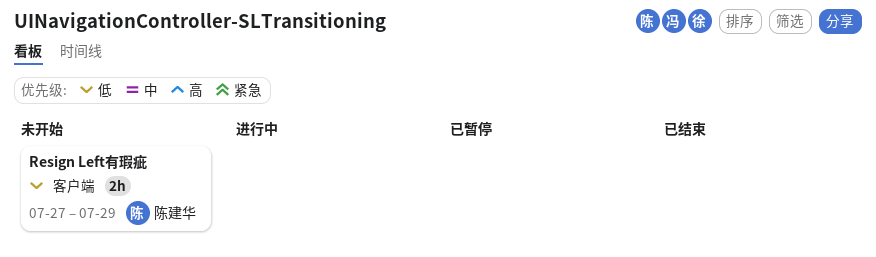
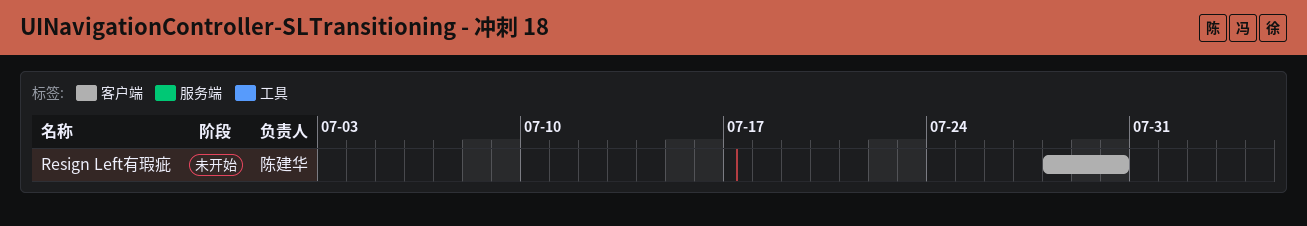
Resign Left有瑕疵, start: Jul 27 -> Jul 28
Resign Left有瑕疵, due: Jul 29 -> Jul 30

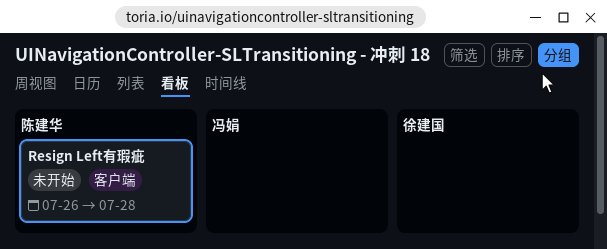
Resign Left有瑕疵, start: Jul 28 -> Jul 26
Resign Left有瑕疵, due: Jul 30 -> Jul 28

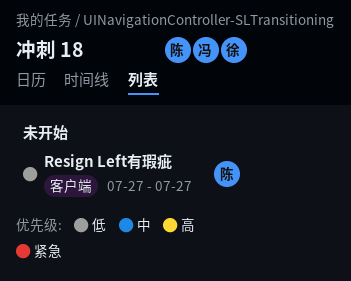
Resign Left有瑕疵, start: Jul 26 -> Jul 27
Resign Left有瑕疵, due: Jul 28 -> Jul 27

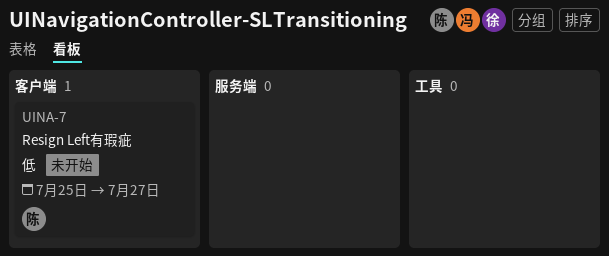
Resign Left有瑕疵, start: Jul 27 -> Jul 25

